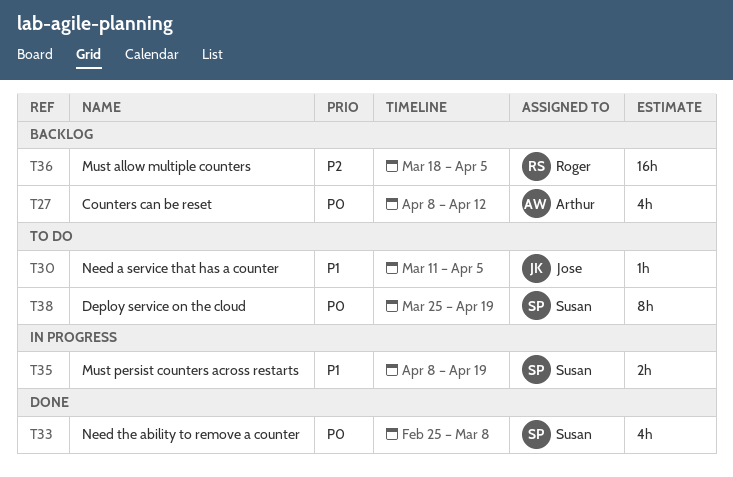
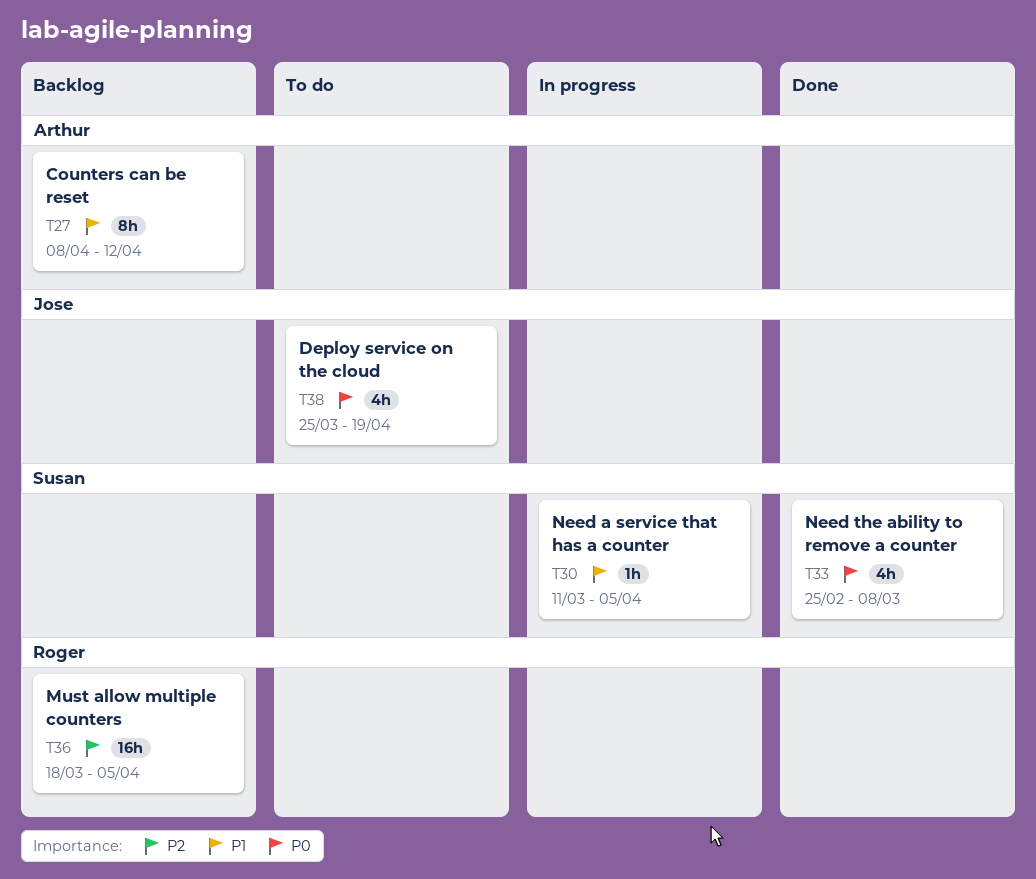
T27, priority: P0 -> P1
T27, estimate: 4h -> 8h
T30, status: To do -> In progress
T30, owner: Jose -> Susan
T35: present -> none
T38, owner: Susan -> Jose
T38, estimate: 8h -> 4h

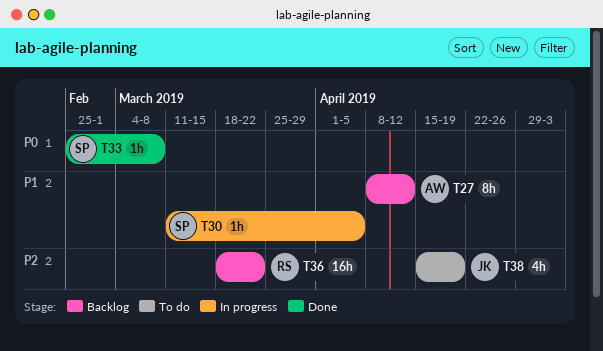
T33, estimate: 4h -> 1h
T36, due: Apr 5 -> Mar 22
T38, priority: P0 -> P2
T38, start: Mar 25 -> Apr 15

